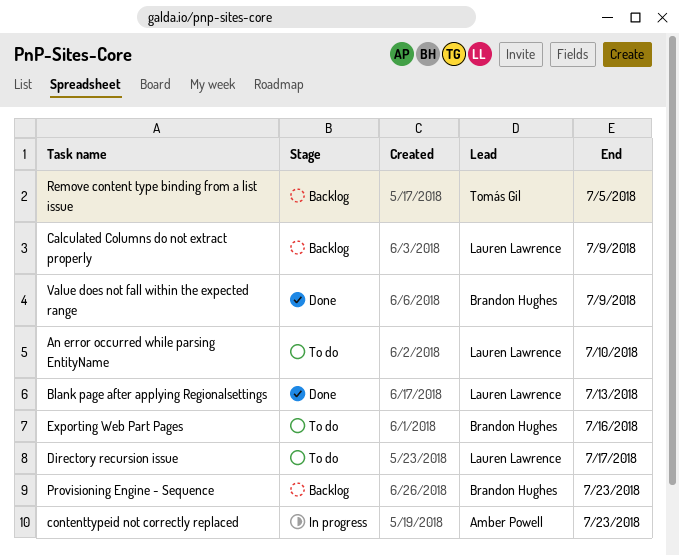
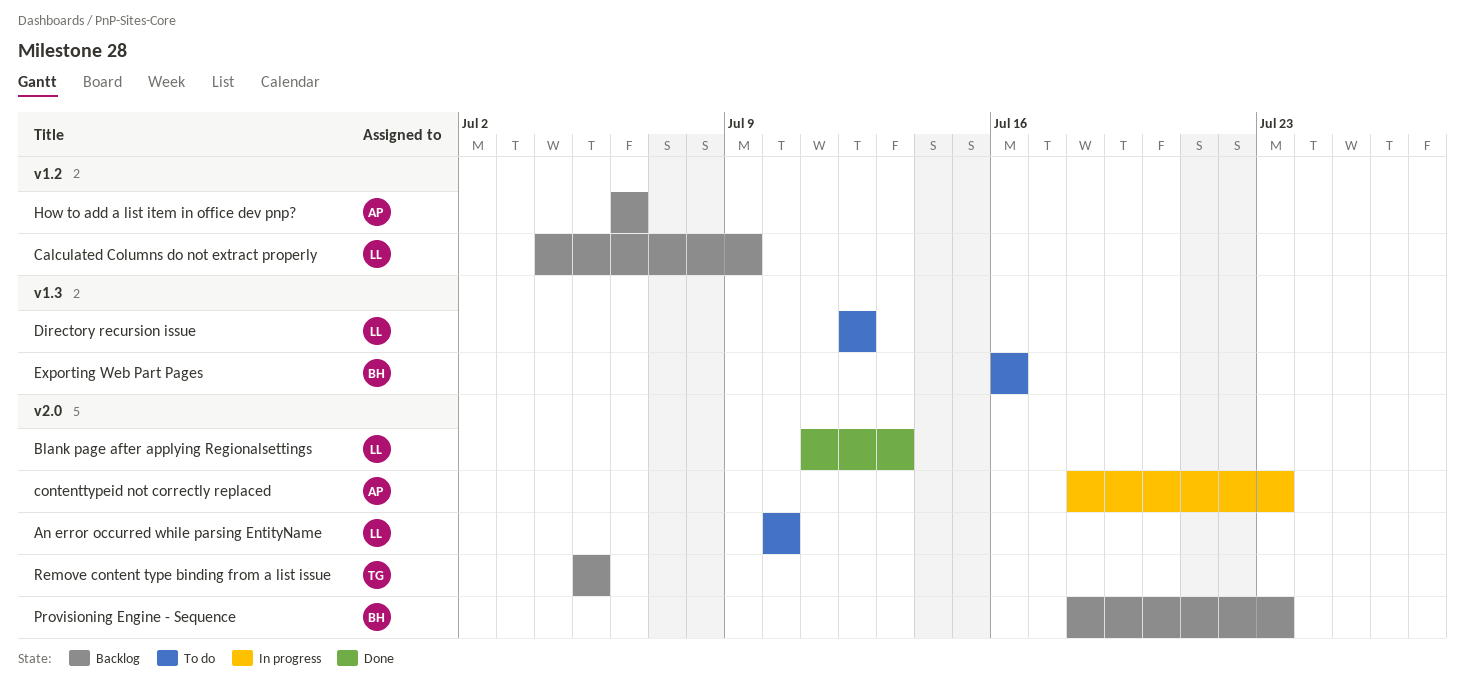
Directory recursion issue, due: Jul 17 -> Jul 12
How to add a list item in office dev pnp?: none -> present
Value does not fall within the expected range: present -> none

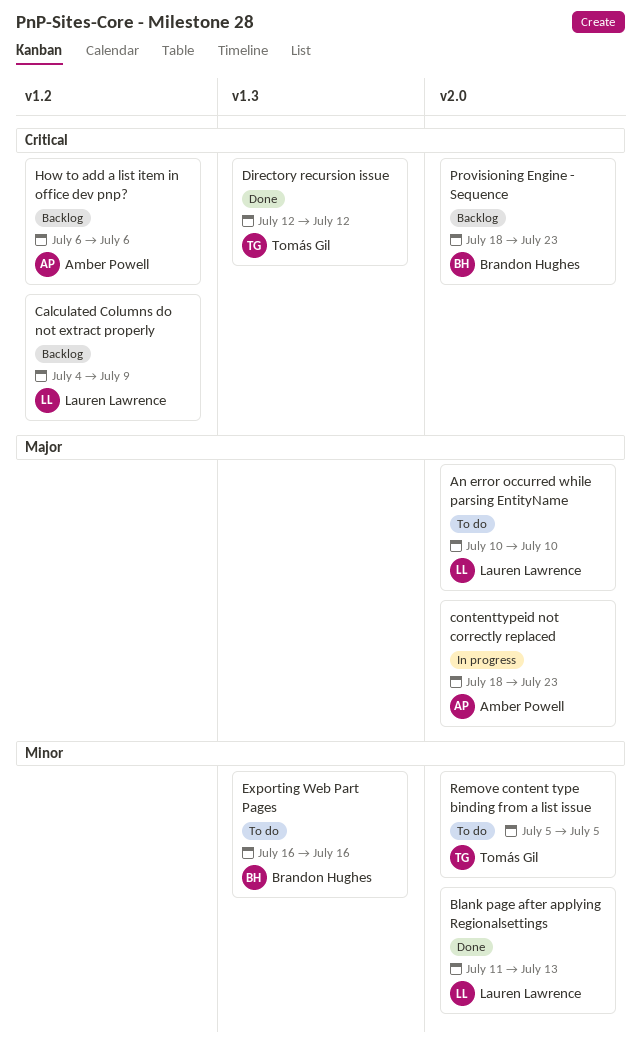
Directory recursion issue, status: To do -> Done
Directory recursion issue, owner: Lauren Lawrence -> Tomás Gil
Remove content type binding from a list issue, status: Backlog -> To do

